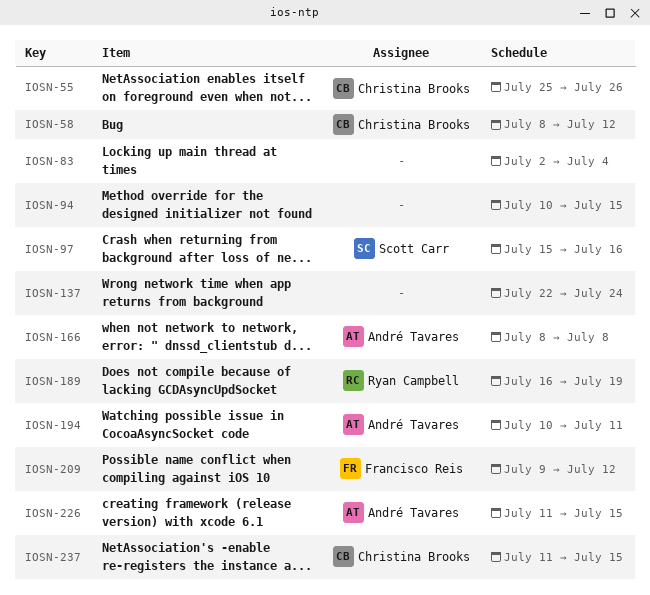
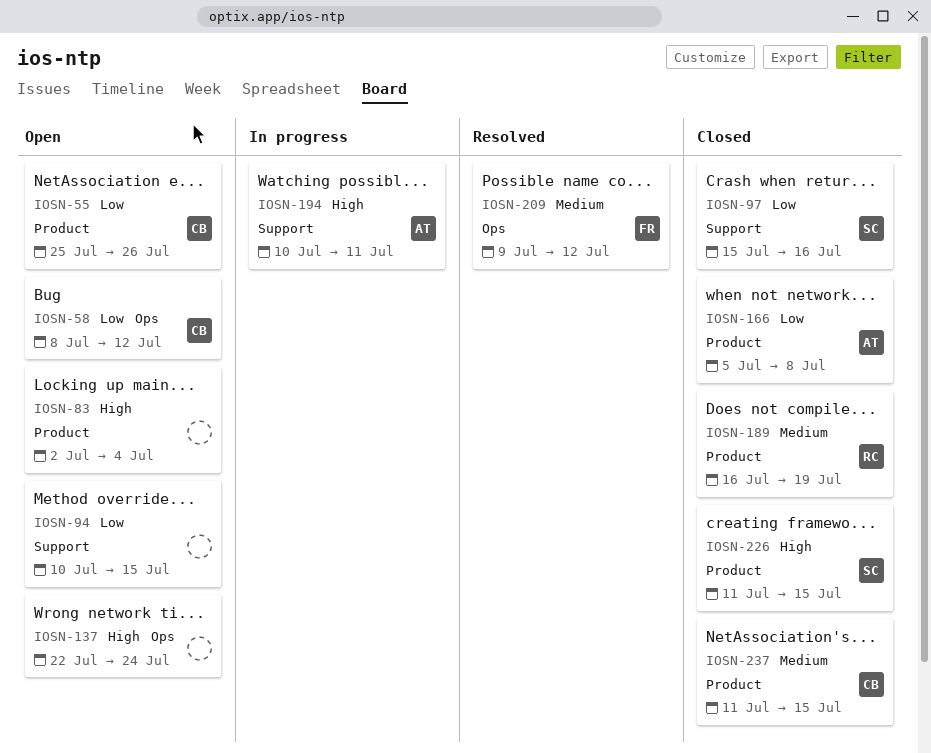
IOSN-166, start: Jul 8 -> Jul 5
IOSN-226, owner: André Tavares -> Scott Carr

